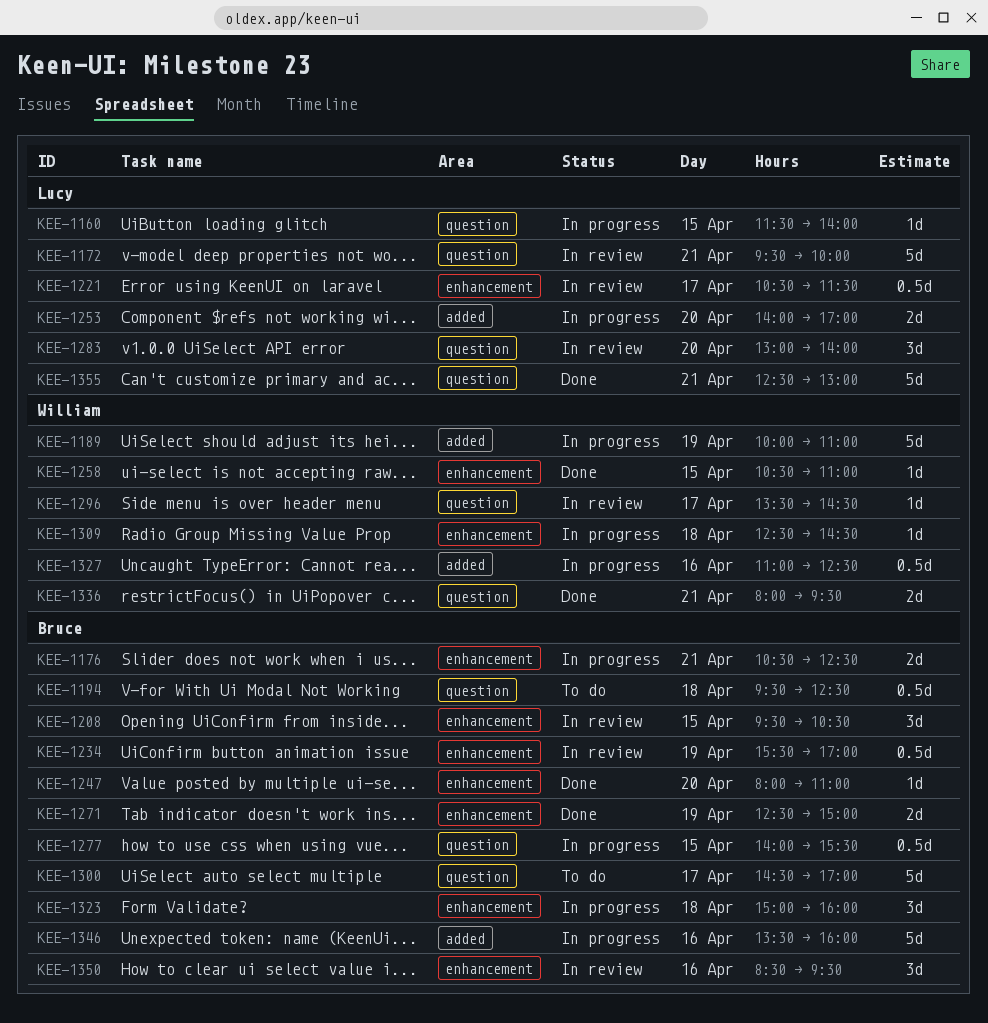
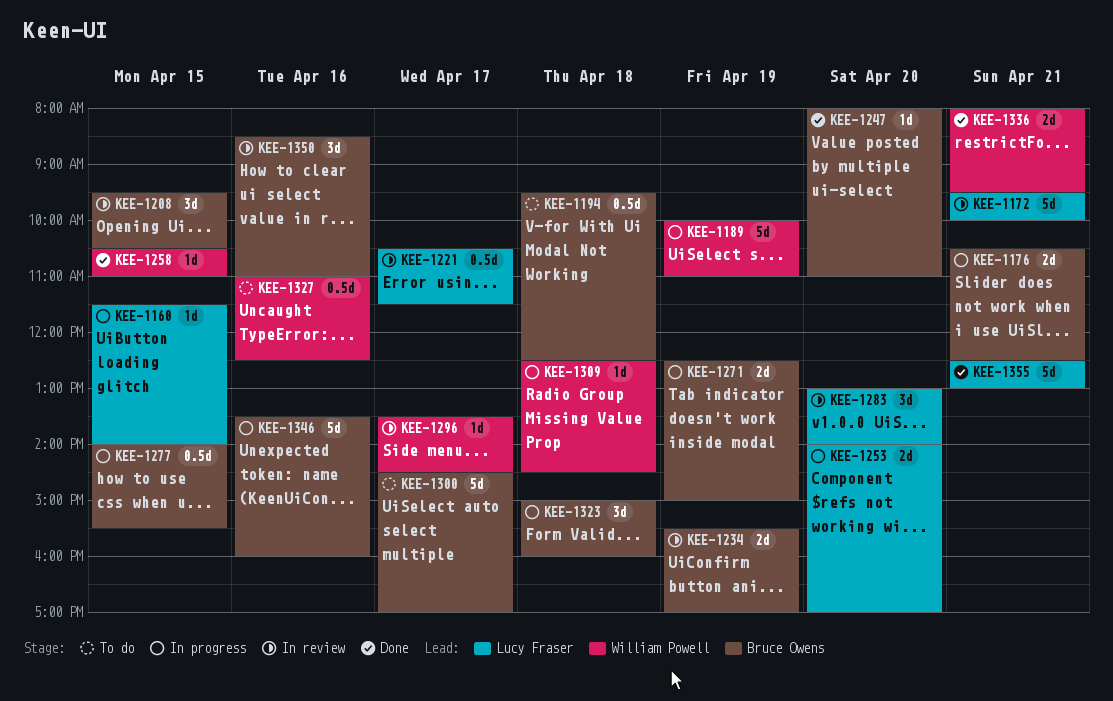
KEE-1234, estimate: 0.5d -> 2d
KEE-1271, status: Done -> In progress
KEE-1327, status: In progress -> To do
KEE-1350, ends: 09:30 -> 11:00

